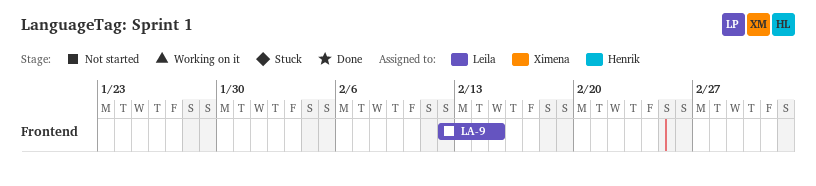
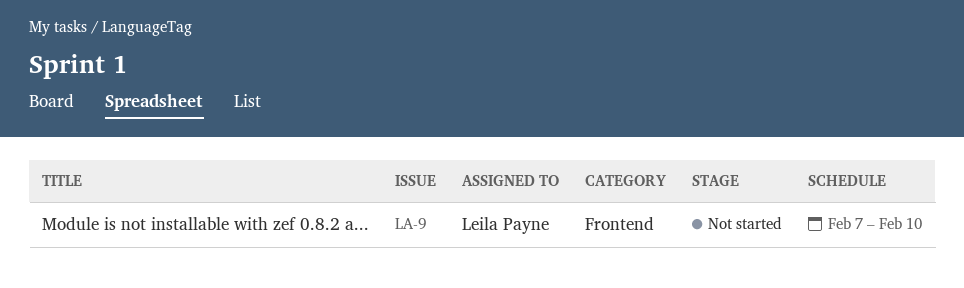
LA-9, start: Feb 12 -> Feb 7
LA-9, due: Feb 15 -> Feb 10

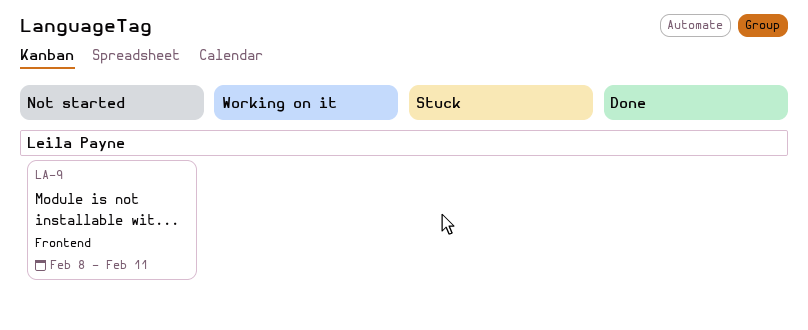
LA-9, start: Feb 7 -> Feb 8
LA-9, due: Feb 10 -> Feb 11

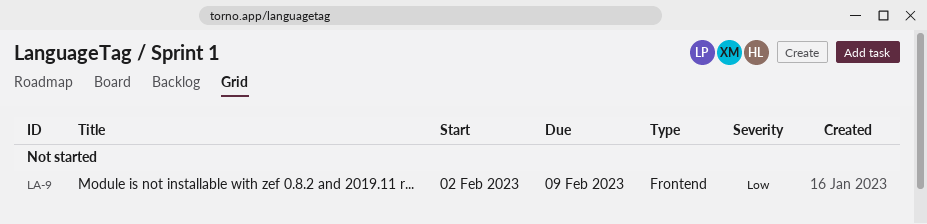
LA-9, start: Feb 8 -> Feb 2
LA-9, due: Feb 11 -> Feb 9

